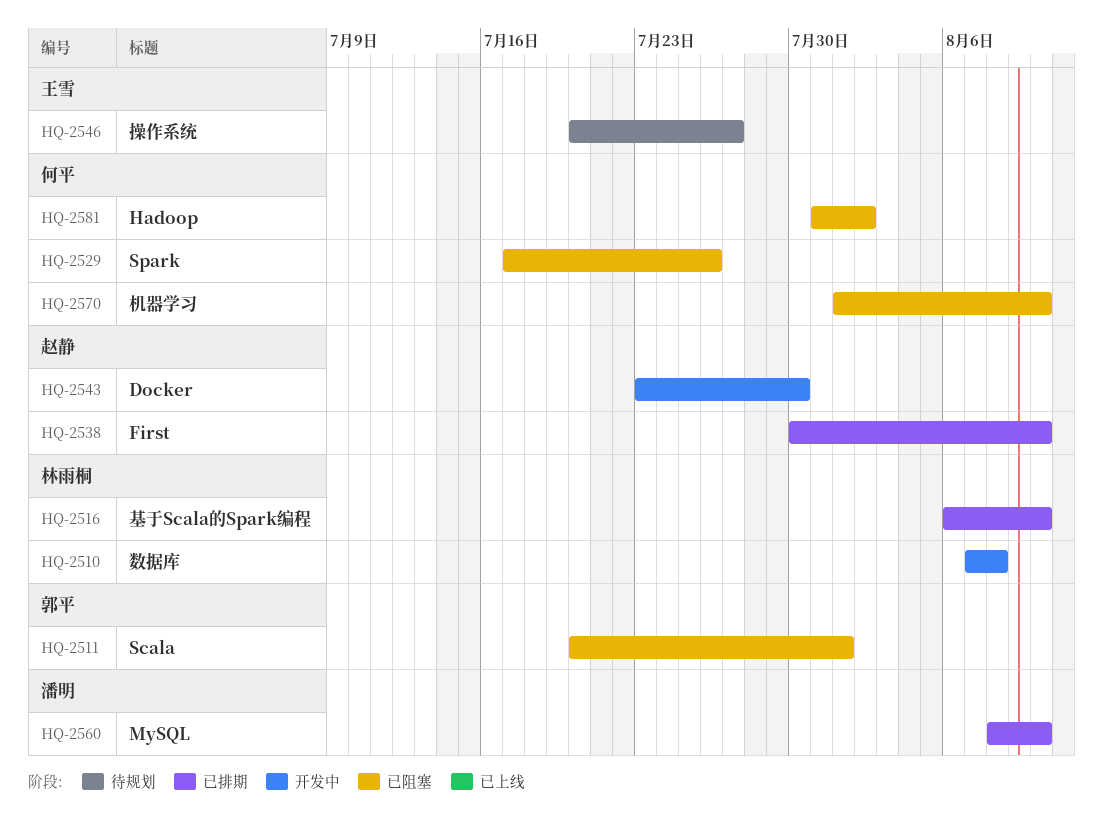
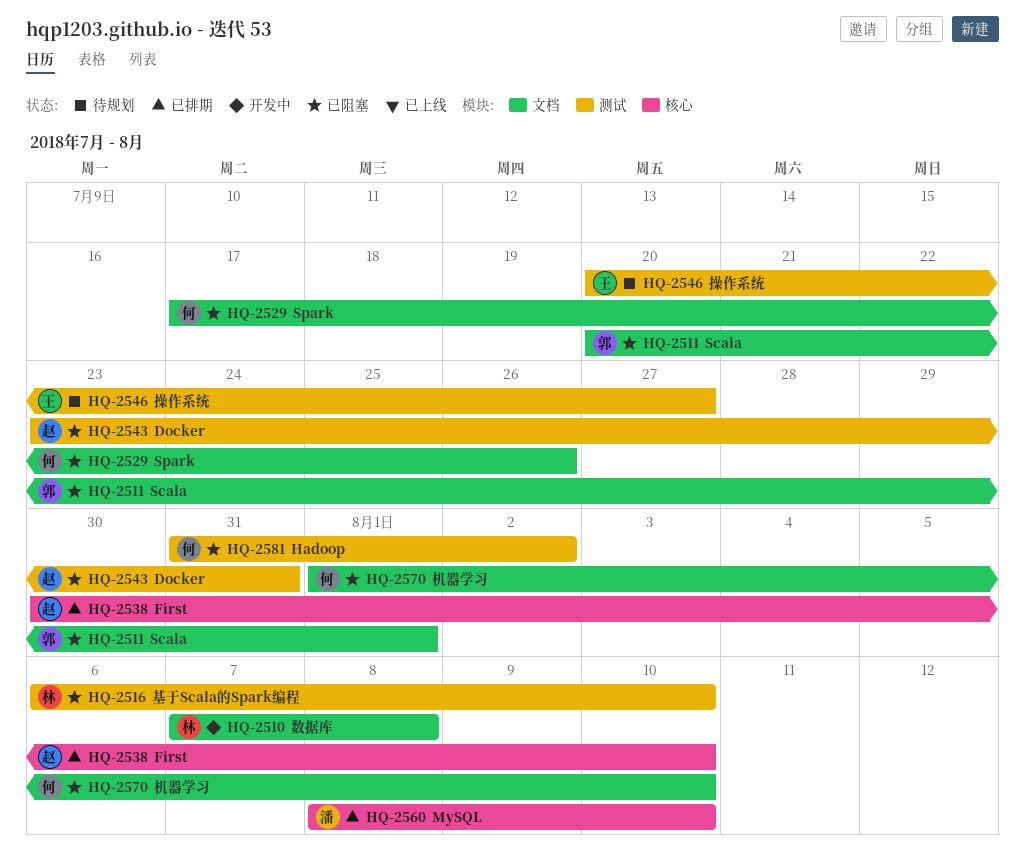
HQ-2516, status: 已排期 -> 已阻塞
HQ-2543, status: 开发中 -> 已阻塞
HQ-2543, due: Jul 30 -> Jul 31

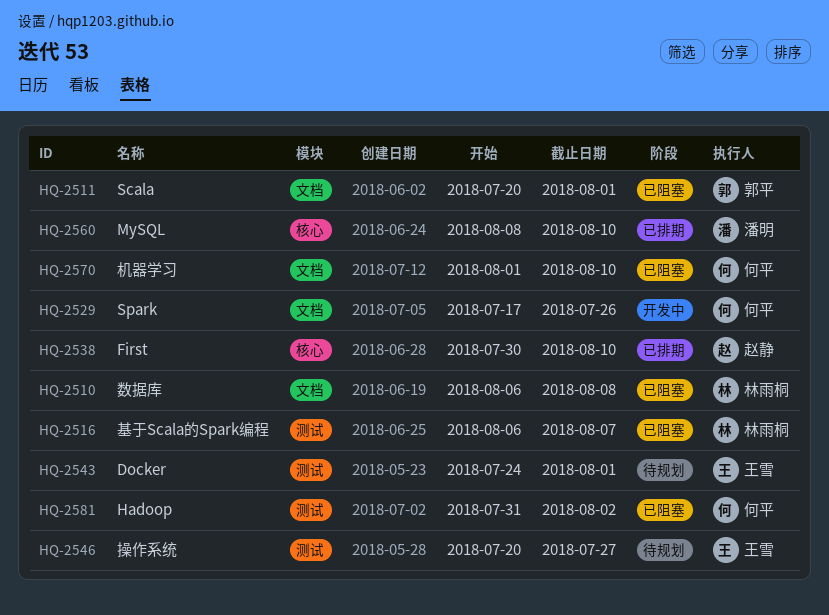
HQ-2510, status: 开发中 -> 已阻塞
HQ-2510, start: Aug 7 -> Aug 6
HQ-2516, due: Aug 10 -> Aug 7
HQ-2529, status: 已阻塞 -> 开发中
HQ-2543, status: 已阻塞 -> 待规划
HQ-2543, owner: 赵静 -> 王雪
HQ-2543, start: Jul 23 -> Jul 24
HQ-2543, due: Jul 31 -> Aug 1

